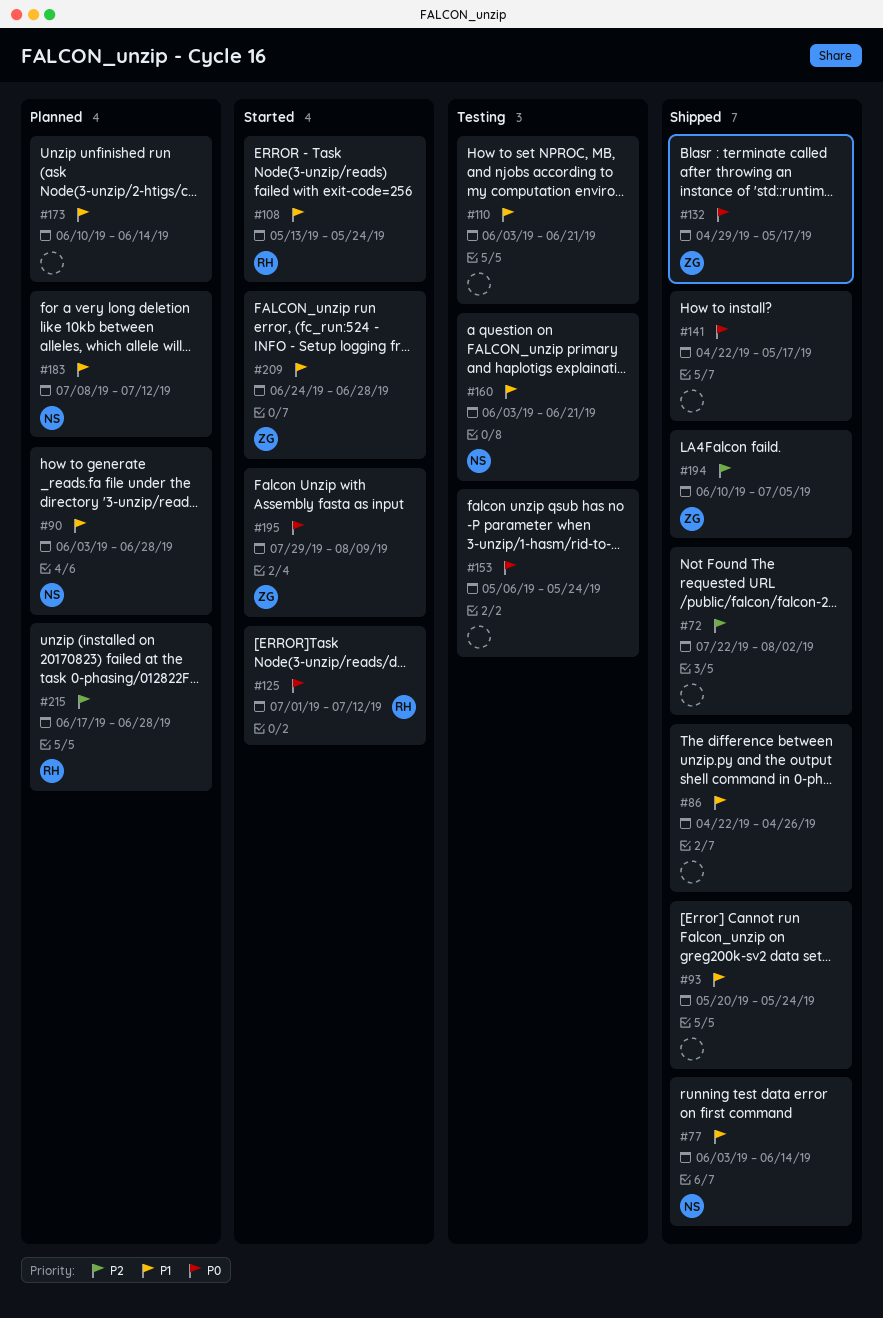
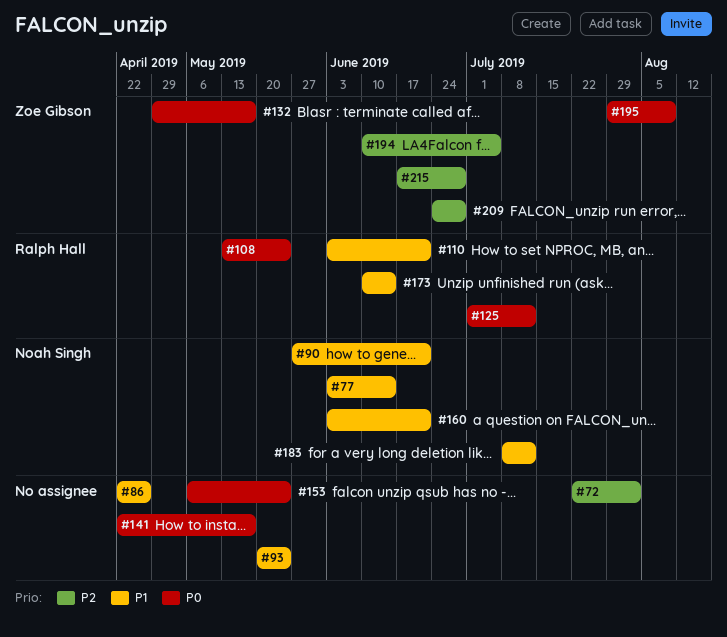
#90, start: Jun 3 -> May 27
#90, due: Jun 28 -> Jun 21
#108, priority: P1 -> P0
#110, owner: none -> Ralph Hall
#173, owner: none -> Ralph Hall
#209, priority: P1 -> P2
#215, owner: Ralph Hall -> Zoe Gibson

